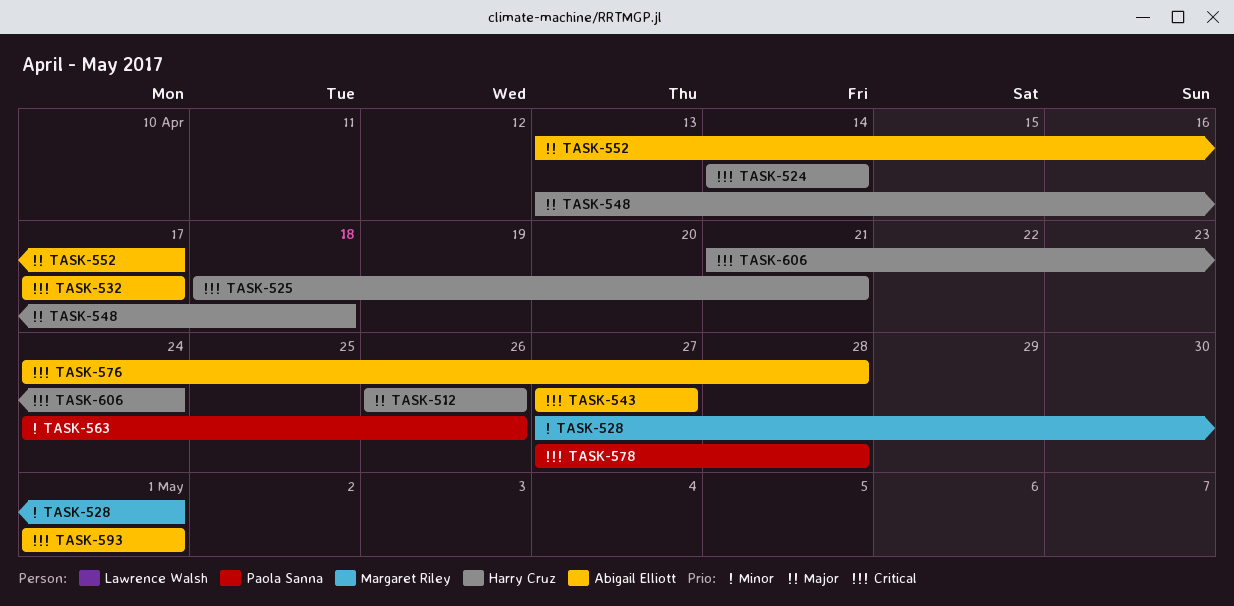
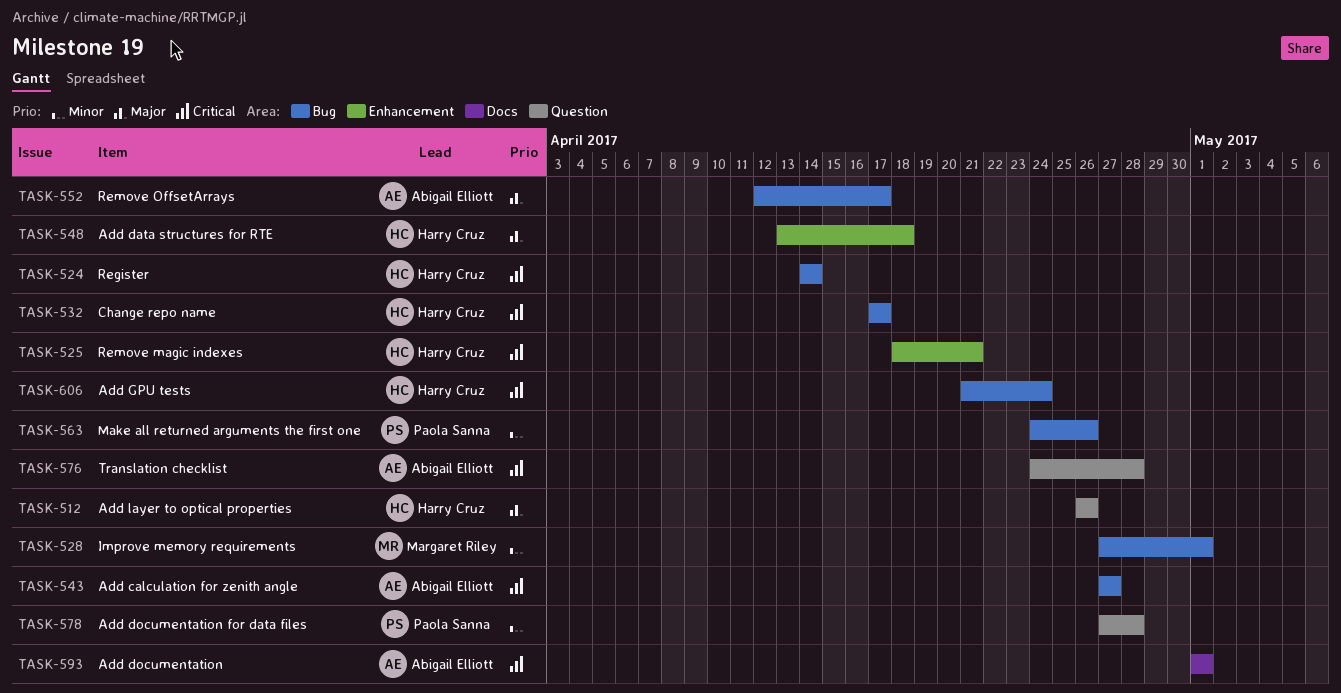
TASK-532, owner: Abigail Elliott -> Harry Cruz
TASK-552, start: Apr 13 -> Apr 12
TASK-578, priority: Critical -> Minor

